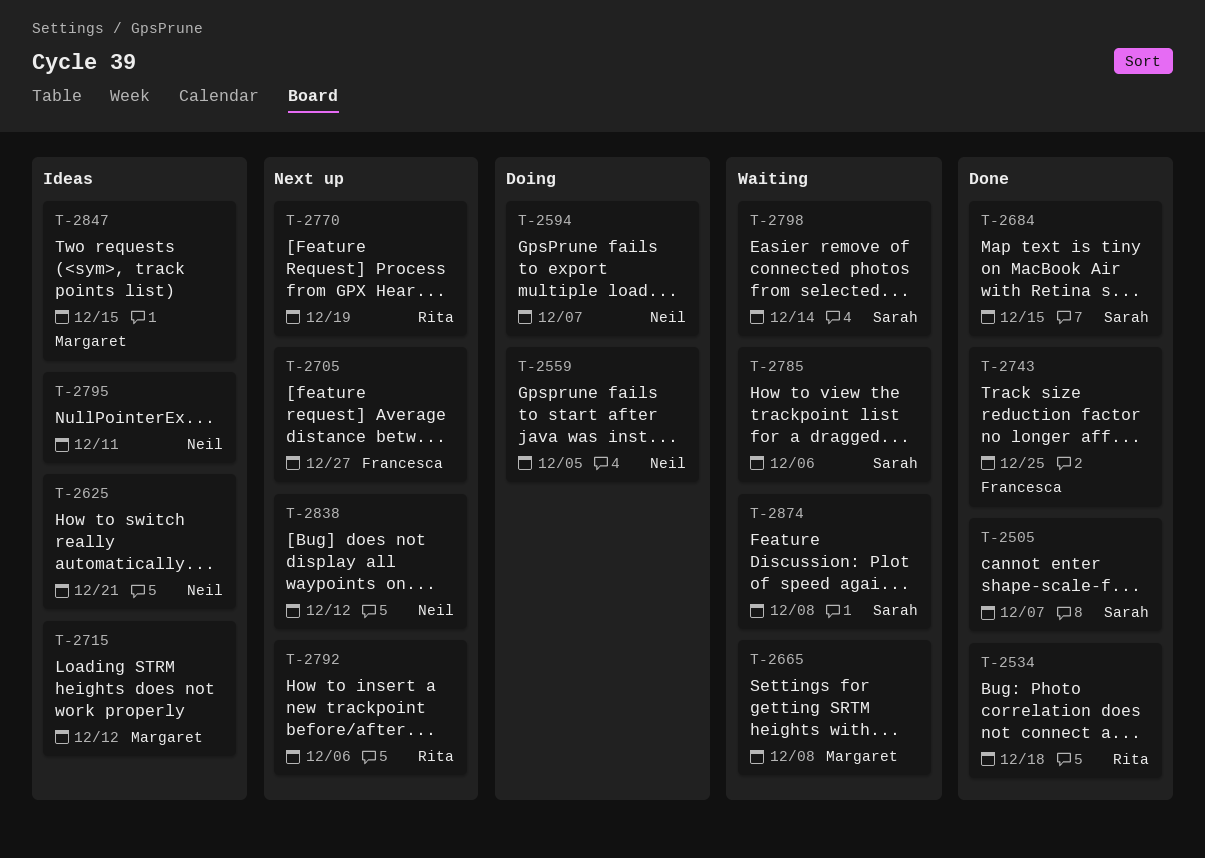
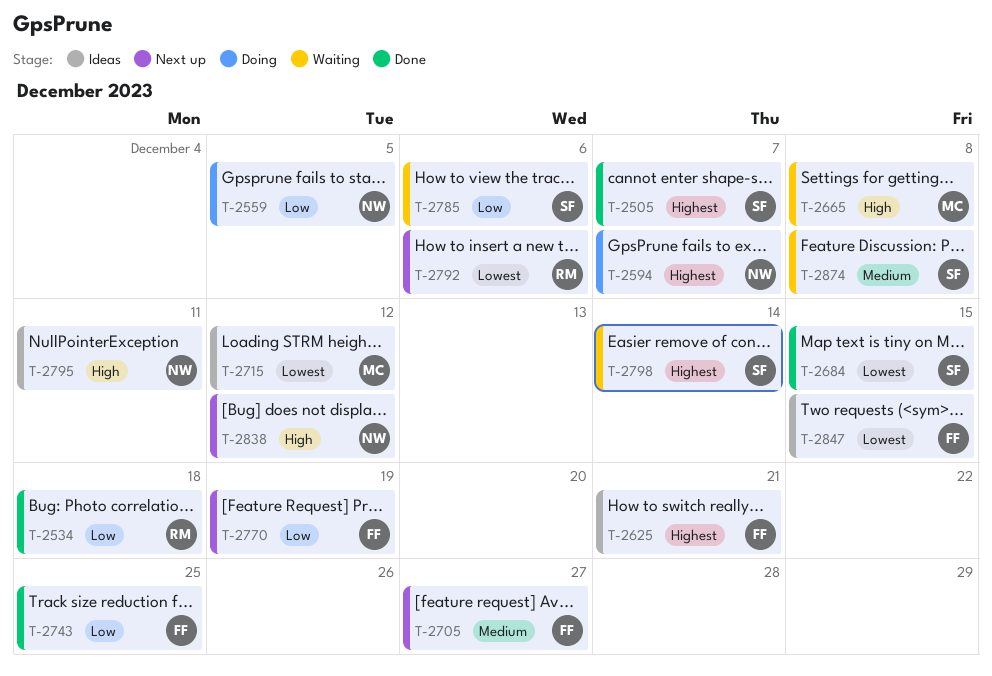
T-2625, owner: Neil -> Francesca
T-2770, owner: Rita -> Francesca
T-2847, owner: Margaret -> Francesca

